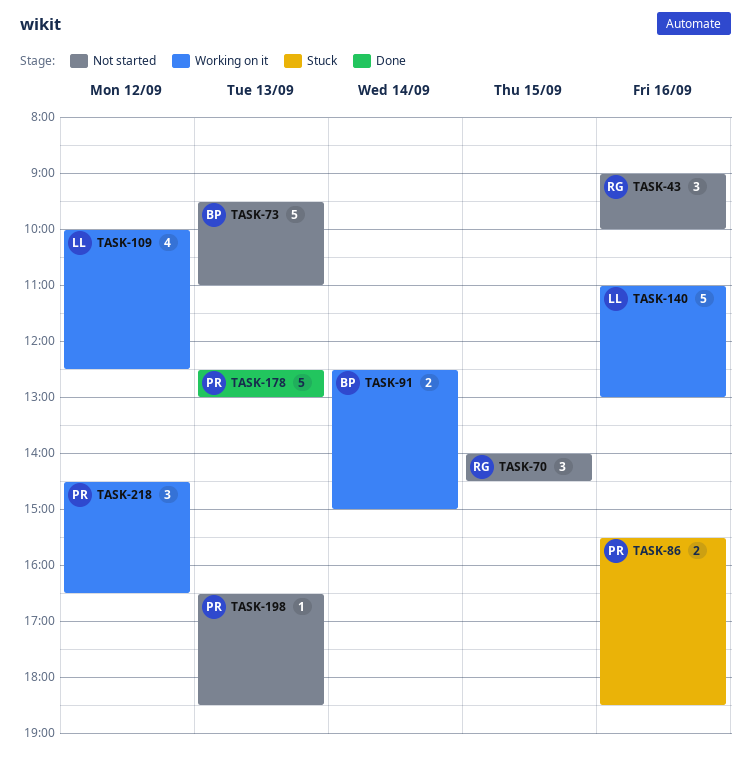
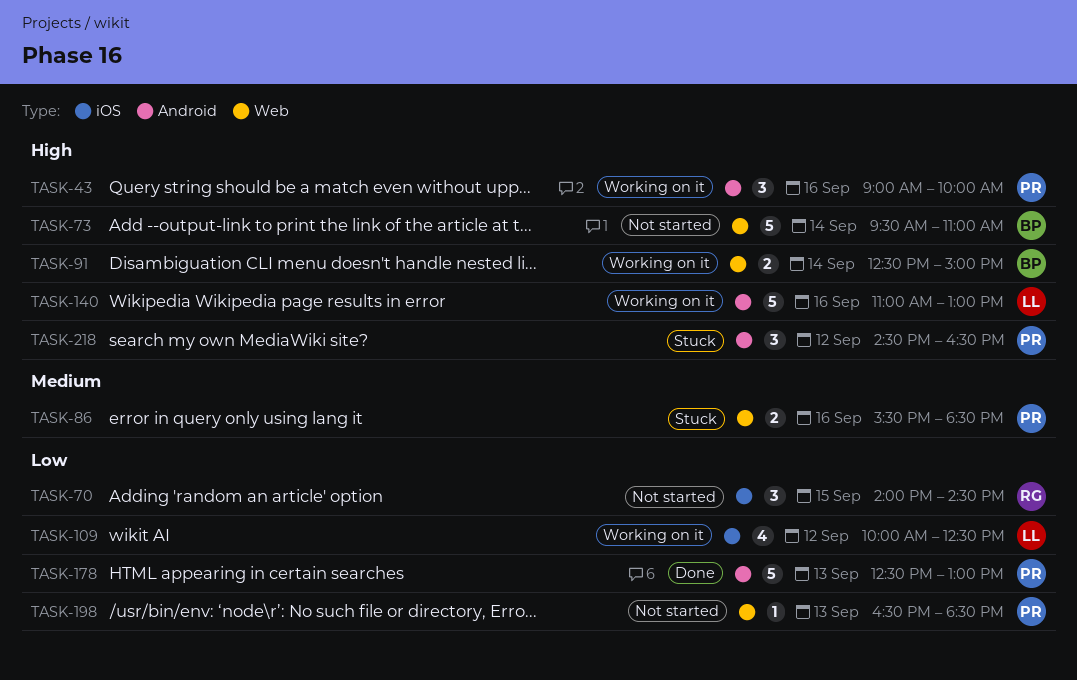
TASK-43, status: Not started -> Working on it
TASK-43, owner: RG -> PR
TASK-73, day: Sep 13 -> Sep 14
TASK-218, status: Working on it -> Stuck

